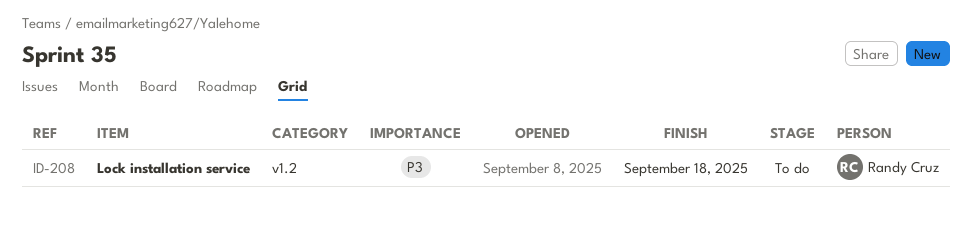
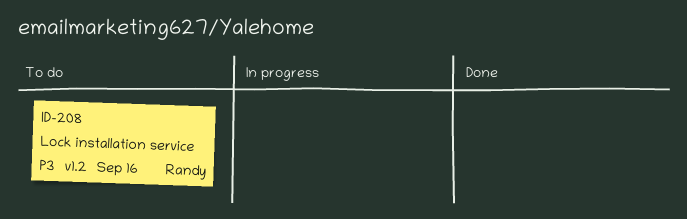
ID-208, due: Sep 18 -> Sep 16

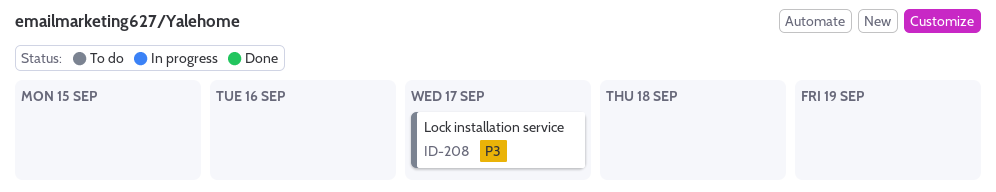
ID-208, due: Sep 16 -> Sep 17

